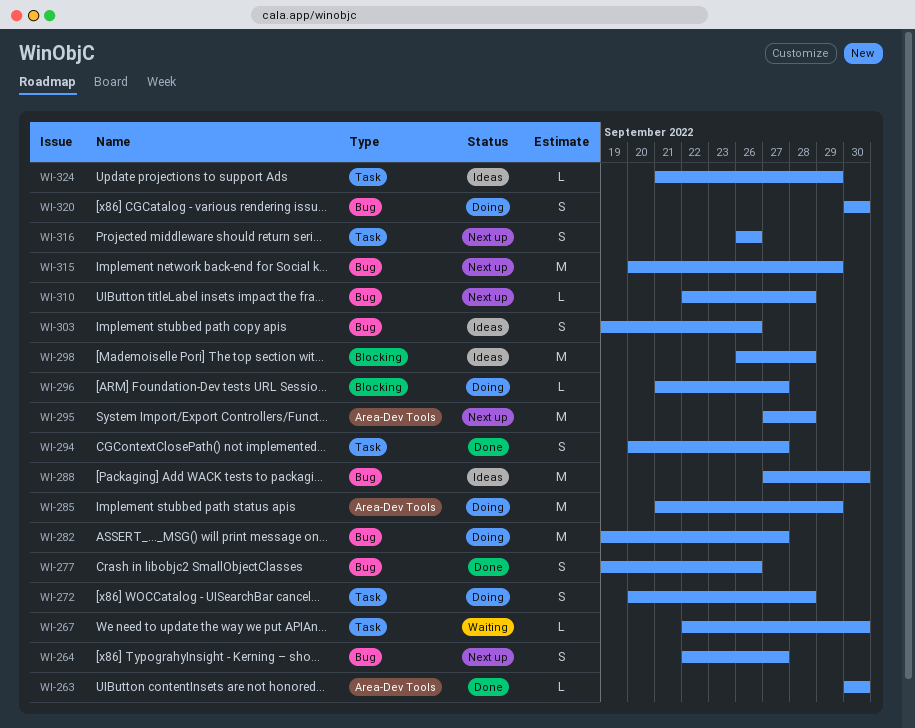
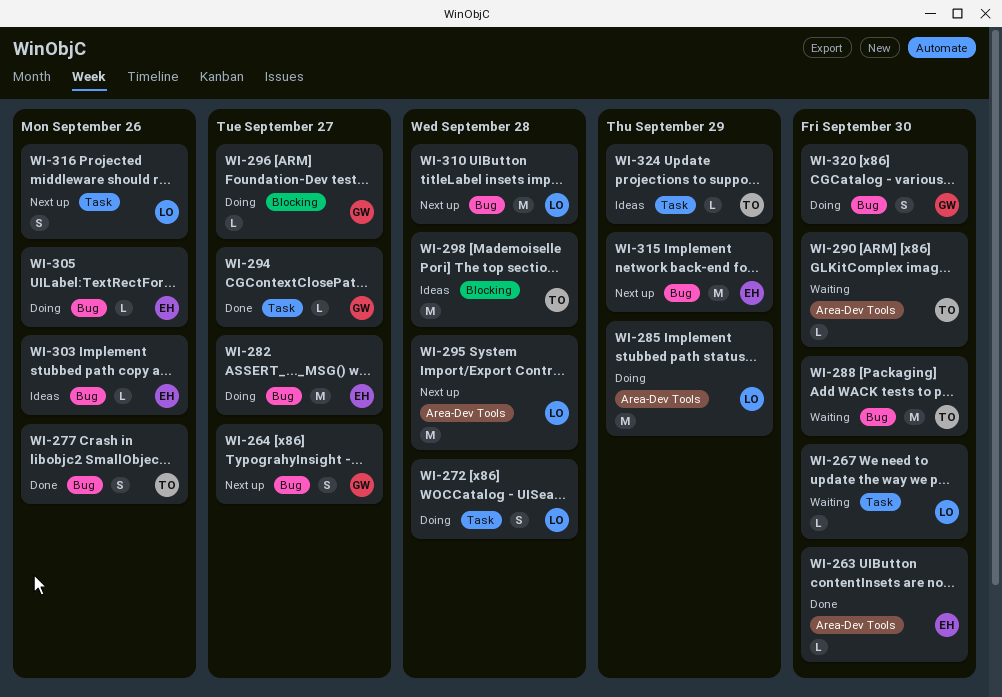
WI-288, status: Ideas -> Waiting
WI-290: none -> present
WI-294, estimate: S -> L
WI-303, estimate: S -> L
WI-305: none -> present
WI-310, estimate: L -> M

